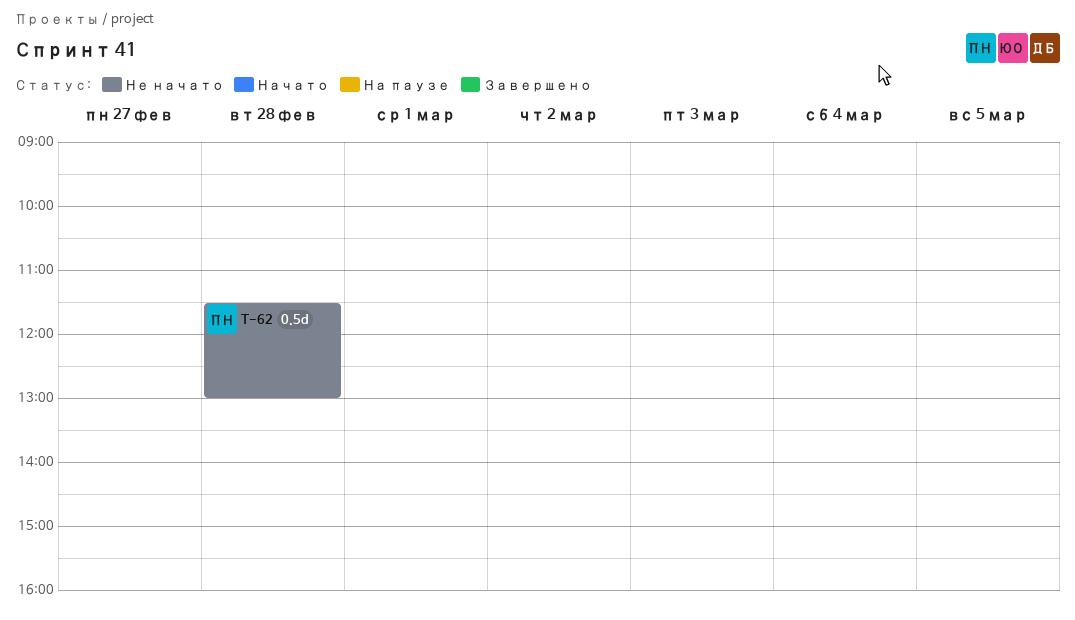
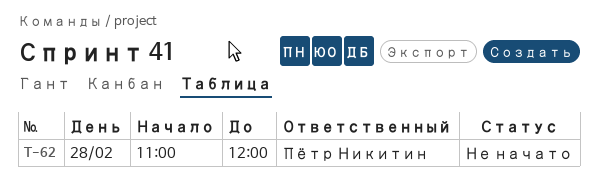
T-62, begins: 11:30 -> 11:00
T-62, ends: 13:00 -> 12:00

